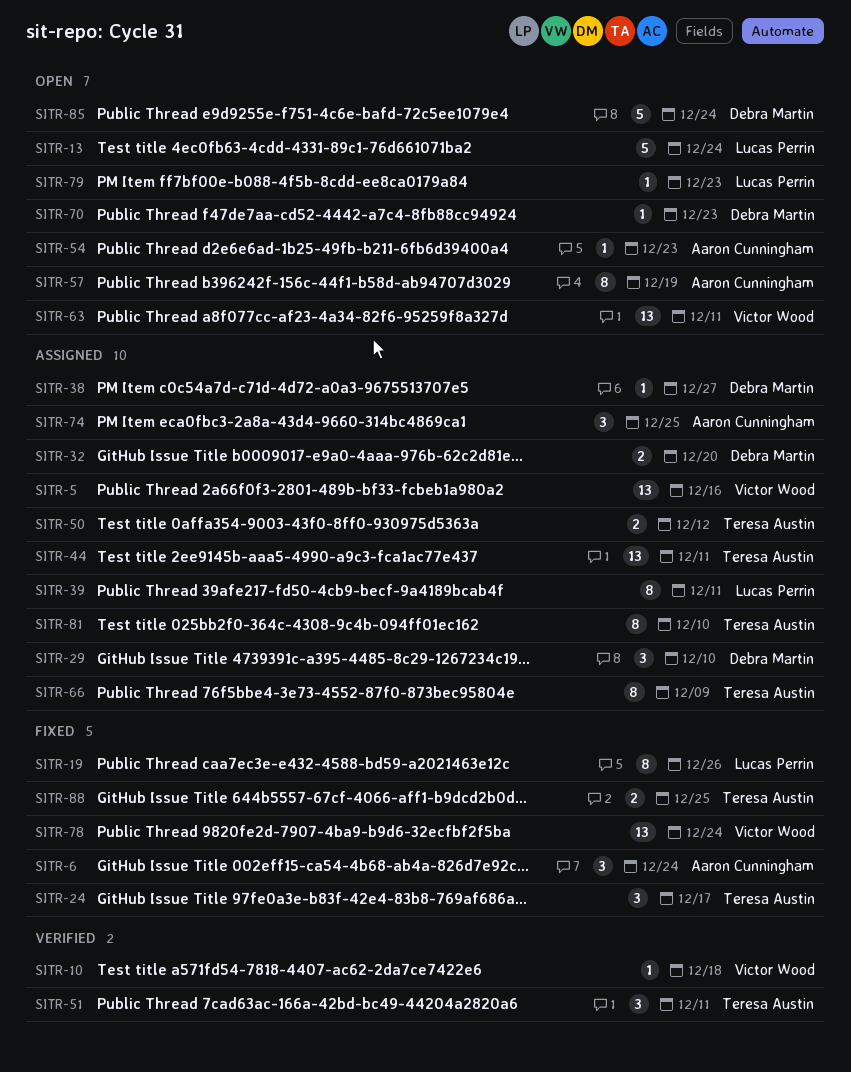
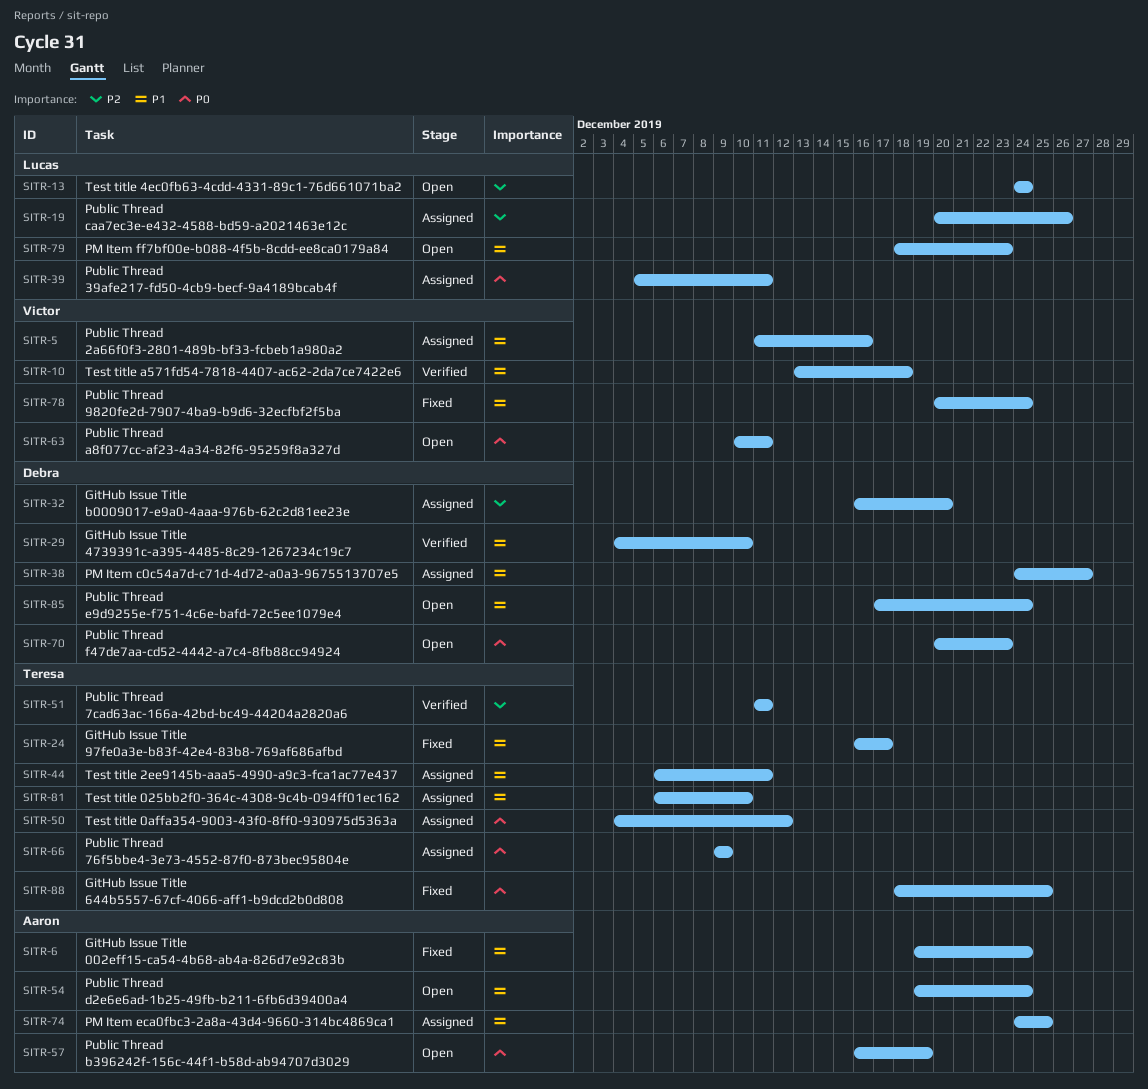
SITR-19, status: Fixed -> Assigned
SITR-29, status: Assigned -> Verified
SITR-54, due: Dec 23 -> Dec 24

